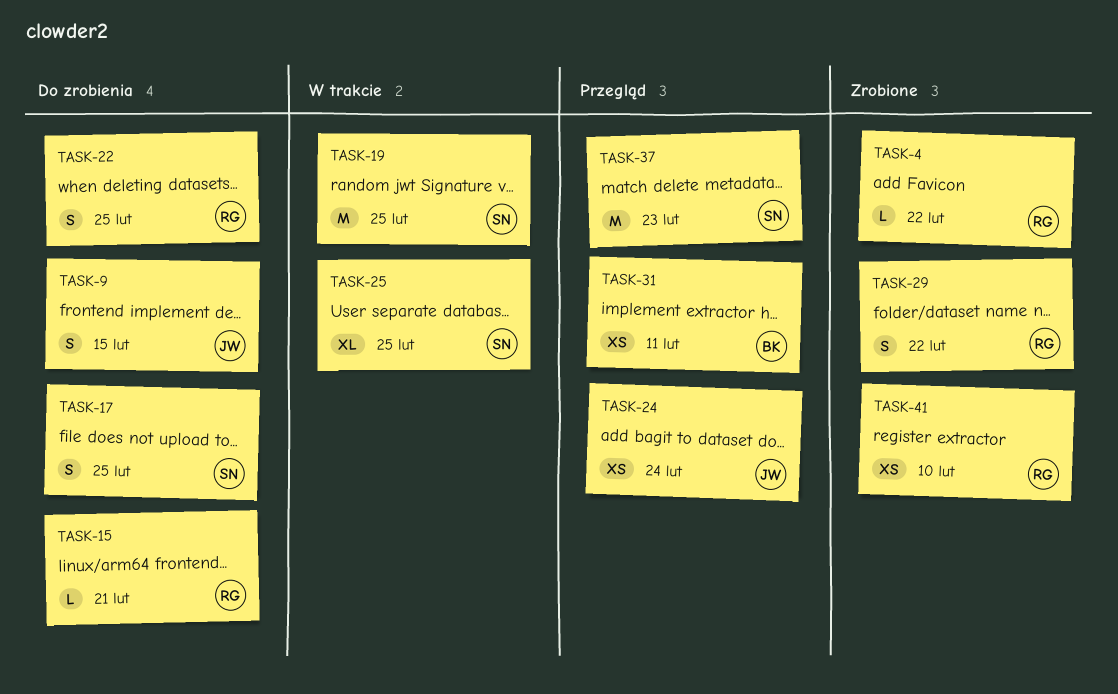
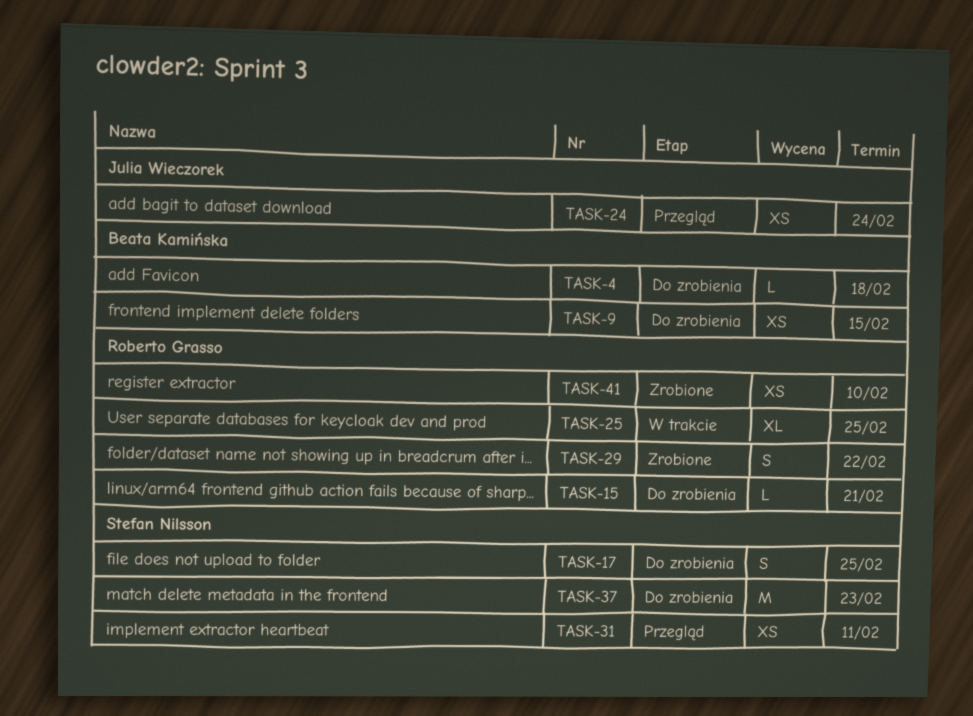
TASK-4, status: Zrobione -> Do zrobienia
TASK-4, owner: Roberto Grasso -> Beata Kamińska
TASK-4, due: Feb 22 -> Feb 18
TASK-9, owner: Julia Wieczorek -> Beata Kamińska
TASK-9, estimate: S -> XS
TASK-19: present -> none
TASK-22: present -> none
TASK-25, owner: Stefan Nilsson -> Roberto Grasso
TASK-31, owner: Beata Kamińska -> Stefan Nilsson
TASK-37, status: Przegląd -> Do zrobienia

